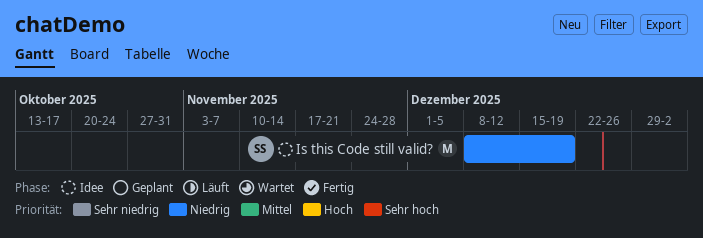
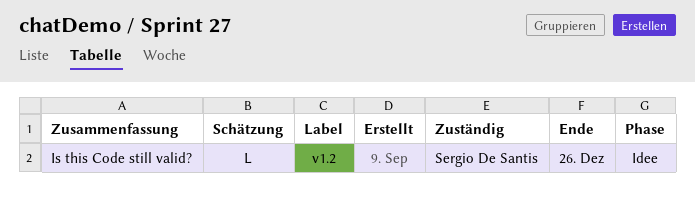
Is this Code still valid?, estimate: M -> L
Is this Code still valid?, due: Dec 19 -> Dec 26

